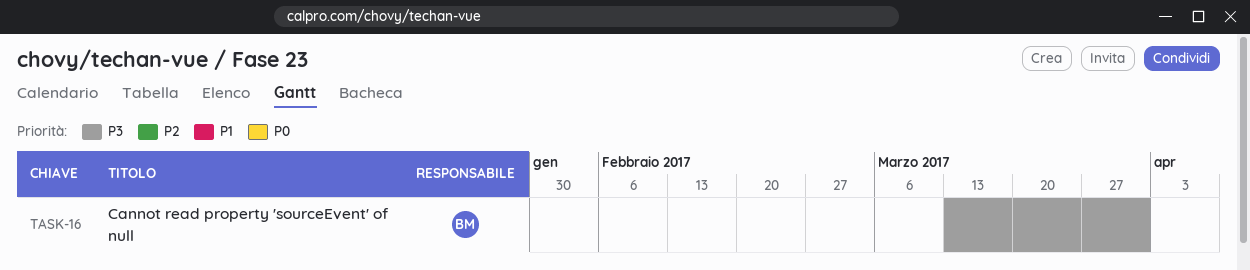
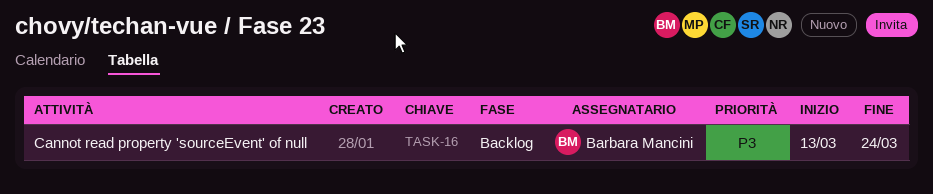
TASK-16, due: Mar 31 -> Mar 24

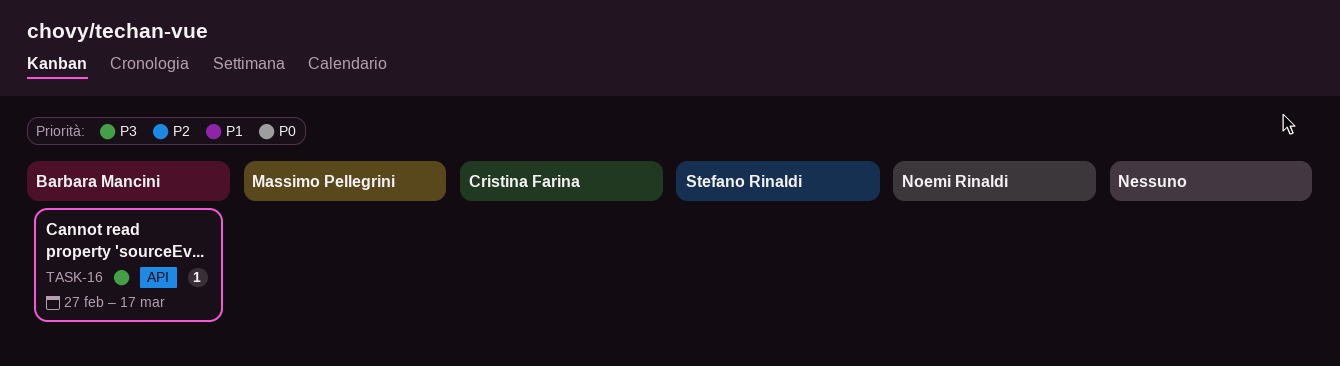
TASK-16, start: Mar 13 -> Feb 27
TASK-16, due: Mar 24 -> Mar 17

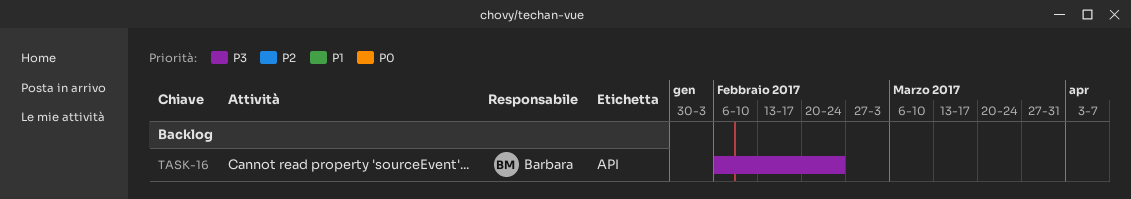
TASK-16, start: Feb 27 -> Feb 6
TASK-16, due: Mar 17 -> Feb 24

